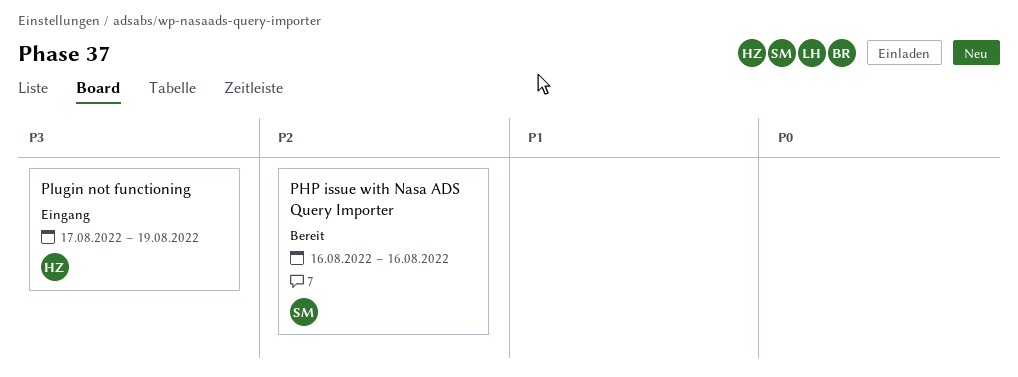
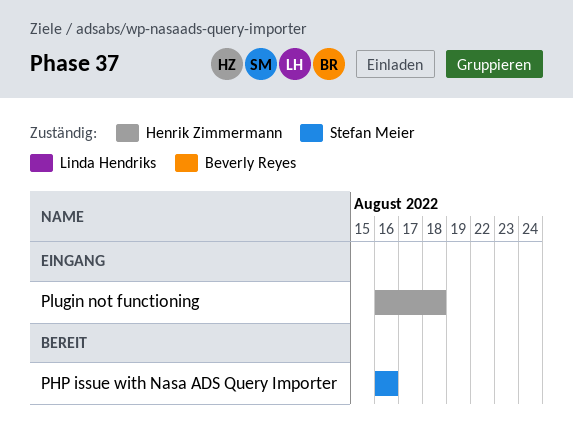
Plugin not functioning, start: Aug 17 -> Aug 16
Plugin not functioning, due: Aug 19 -> Aug 18

